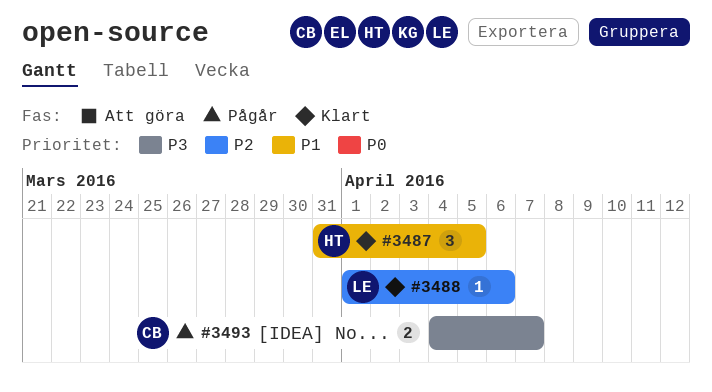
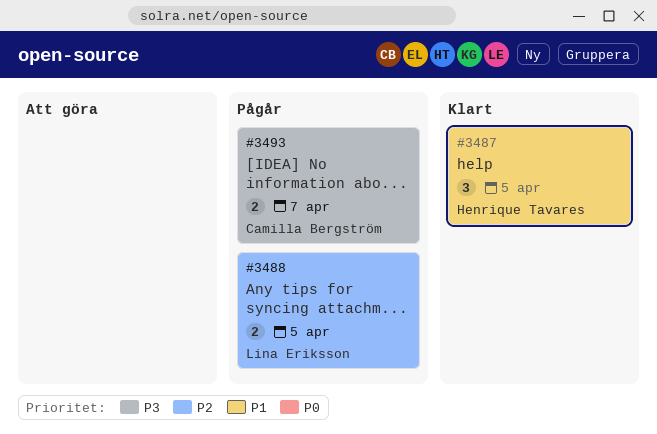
#3488, status: Klart -> Pågår
#3488, estimate: 1 -> 2
#3488, due: Apr 6 -> Apr 5

